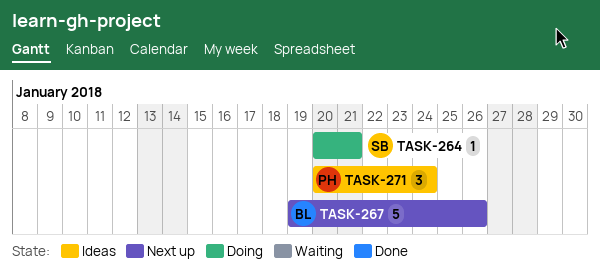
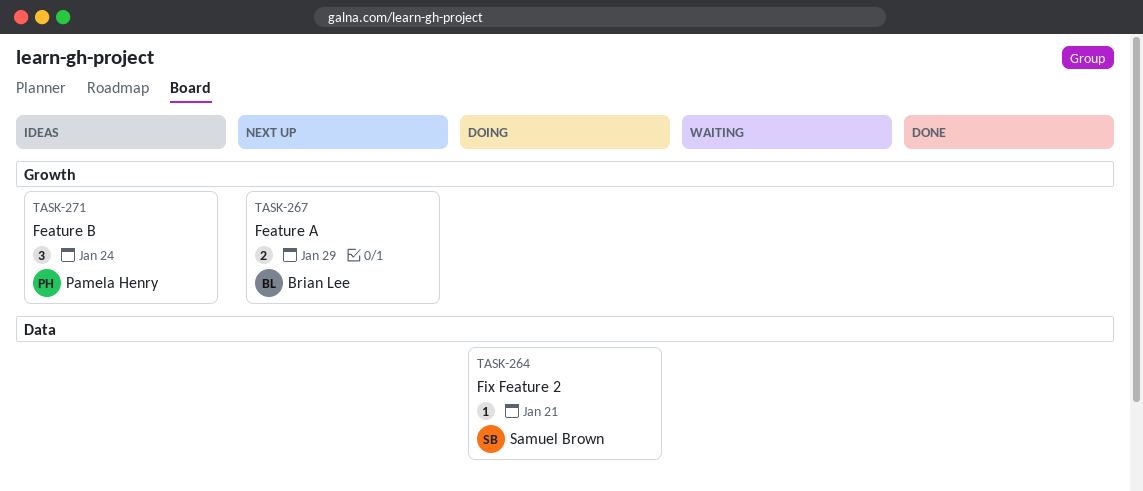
TASK-267, estimate: 5 -> 2
TASK-267, due: Jan 26 -> Jan 29

